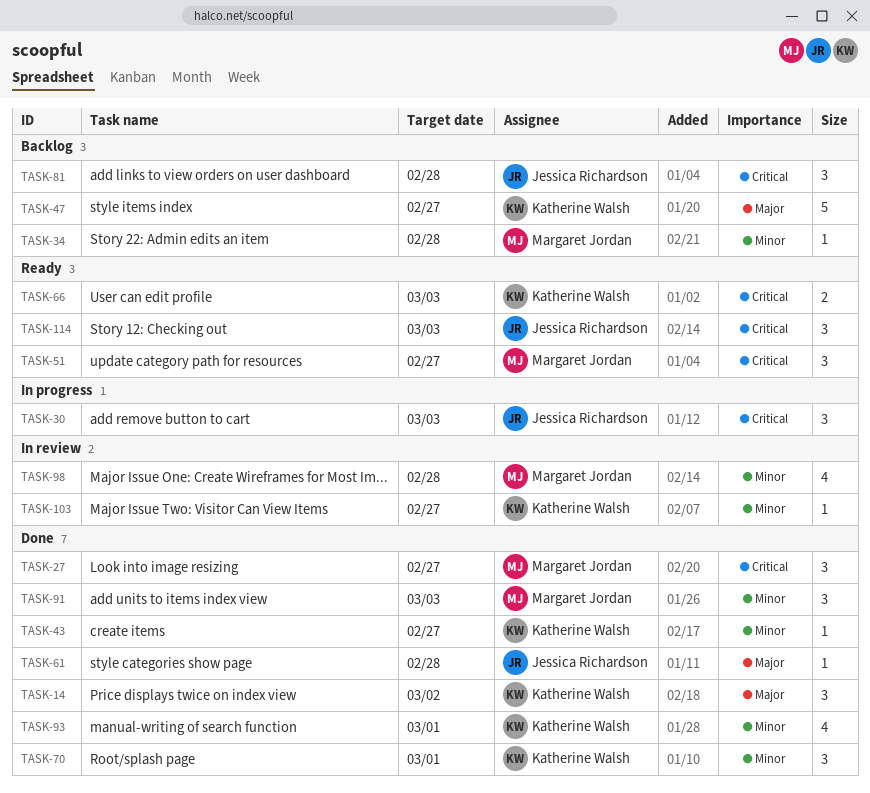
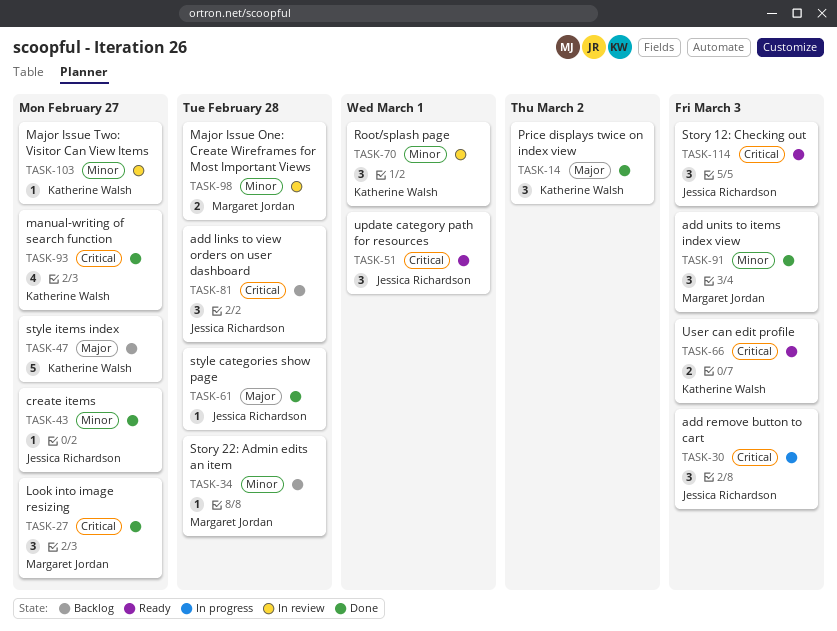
TASK-43, owner: Katherine Walsh -> Jessica Richardson
TASK-51, owner: Margaret Jordan -> Jessica Richardson
TASK-51, due: Feb 27 -> Mar 1
TASK-70, status: Done -> In review
TASK-93, priority: Minor -> Critical
TASK-93, due: Mar 1 -> Feb 27
TASK-98, estimate: 4 -> 2

